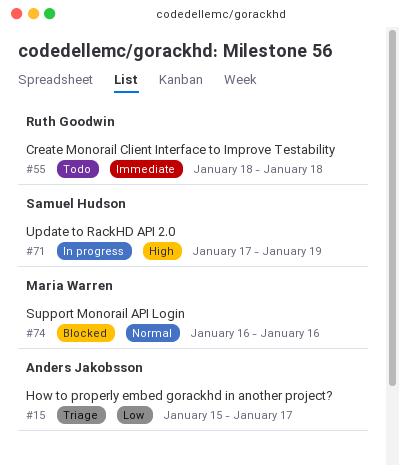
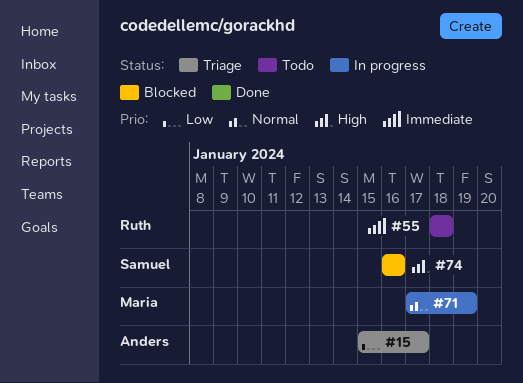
#71, owner: Samuel Hudson -> Maria Warren
#71, priority: High -> Normal
#74, owner: Maria Warren -> Samuel Hudson
#74, priority: Normal -> High

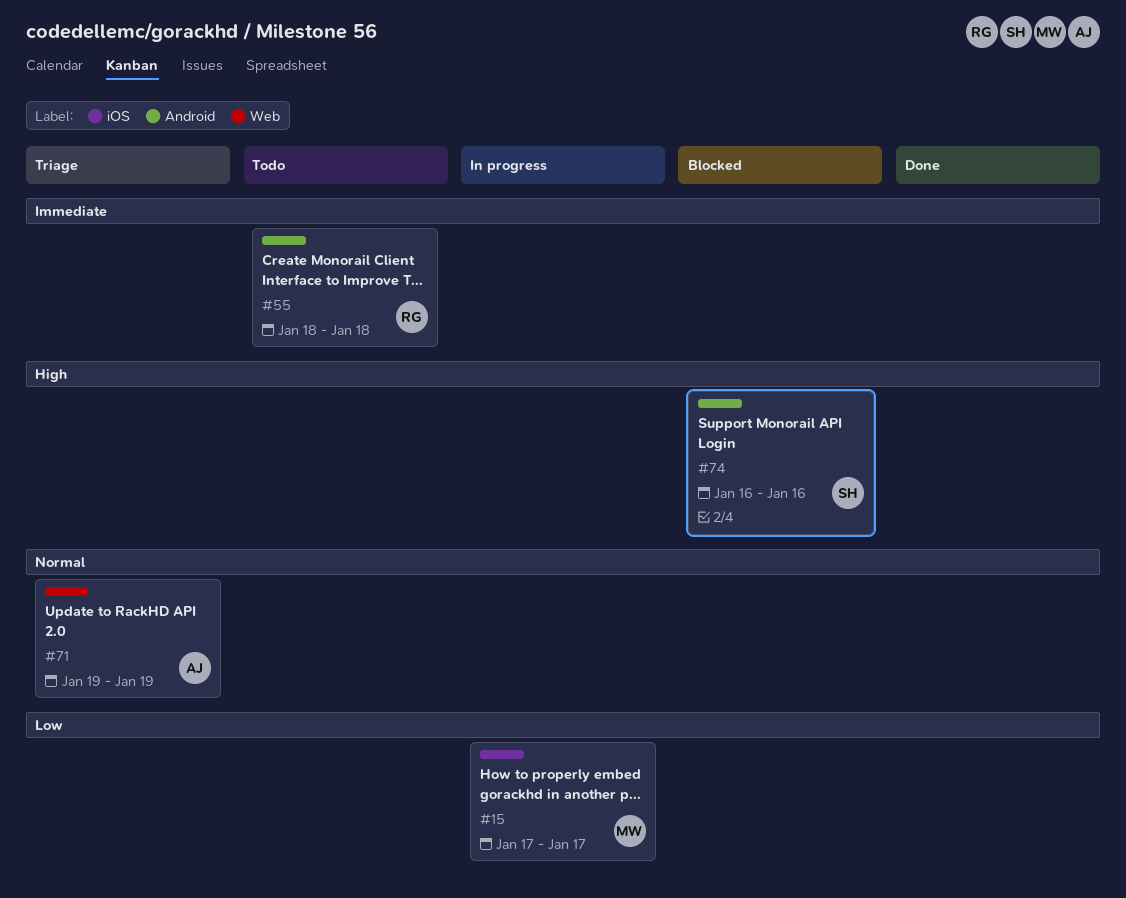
#15, status: Triage -> In progress
#15, owner: Anders -> Maria
#15, start: Jan 15 -> Jan 17
#71, status: In progress -> Triage
#71, owner: Maria -> Anders
#71, start: Jan 17 -> Jan 19

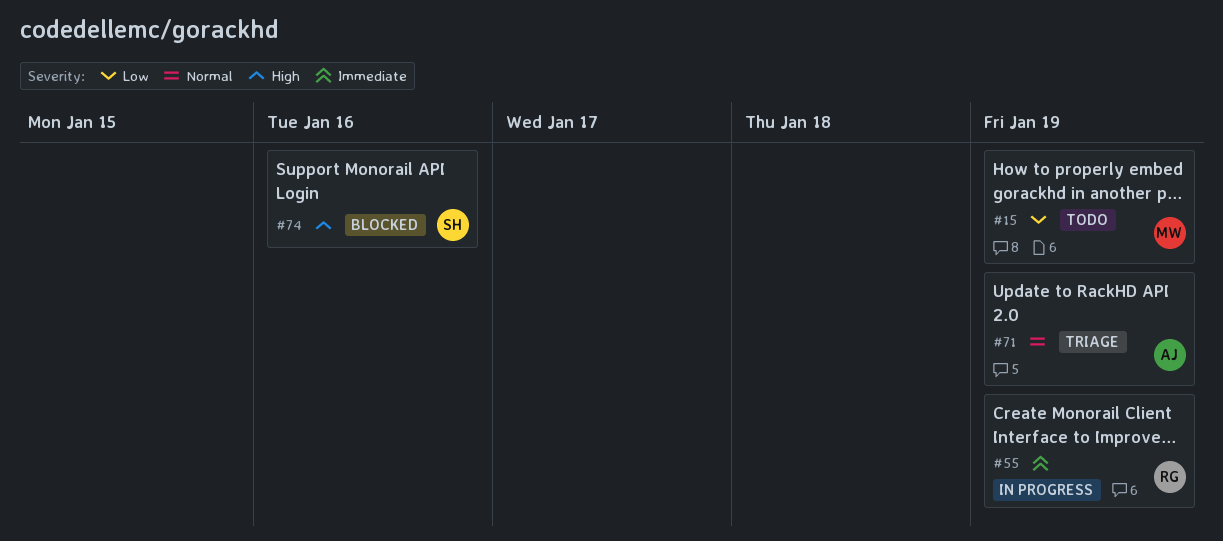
#15, status: In progress -> Todo
#15, due: Jan 17 -> Jan 19
#55, status: Todo -> In progress
#55, due: Jan 18 -> Jan 19

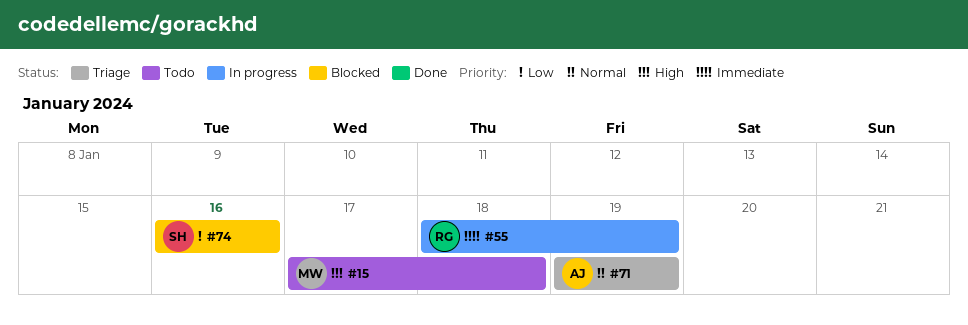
#15, priority: Low -> High
#15, due: Jan 19 -> Jan 18
#74, priority: High -> Low

